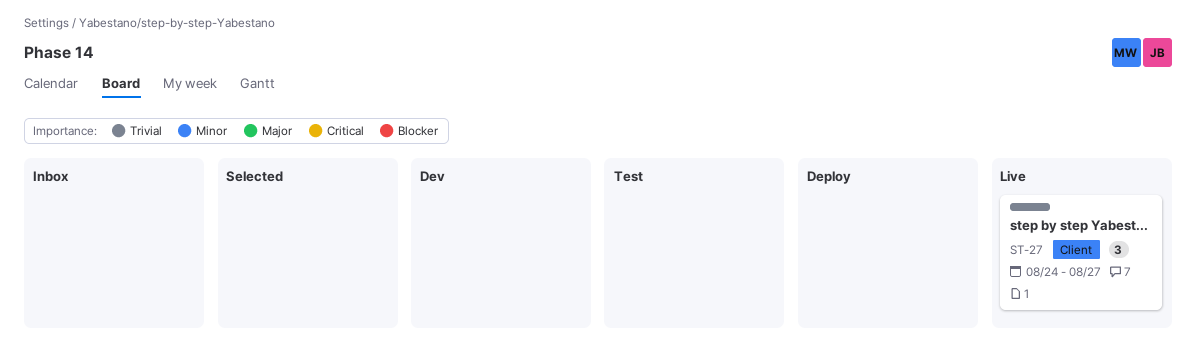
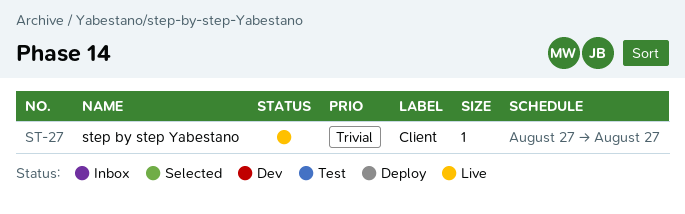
ST-27, estimate: 3 -> 1
ST-27, start: Aug 24 -> Aug 27

